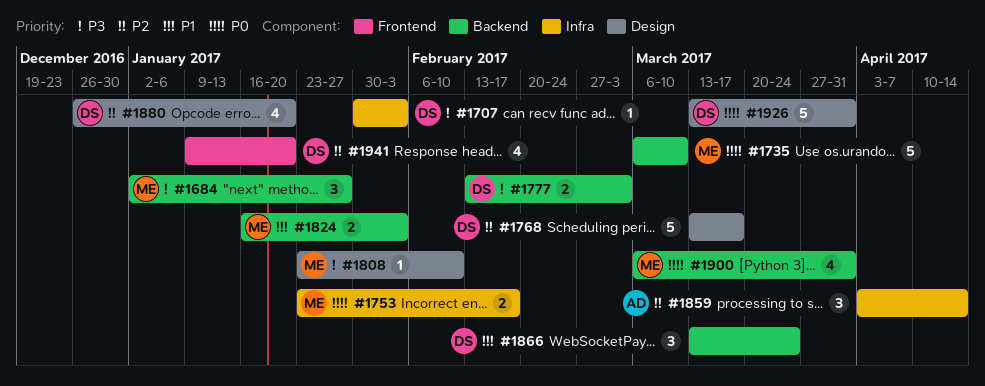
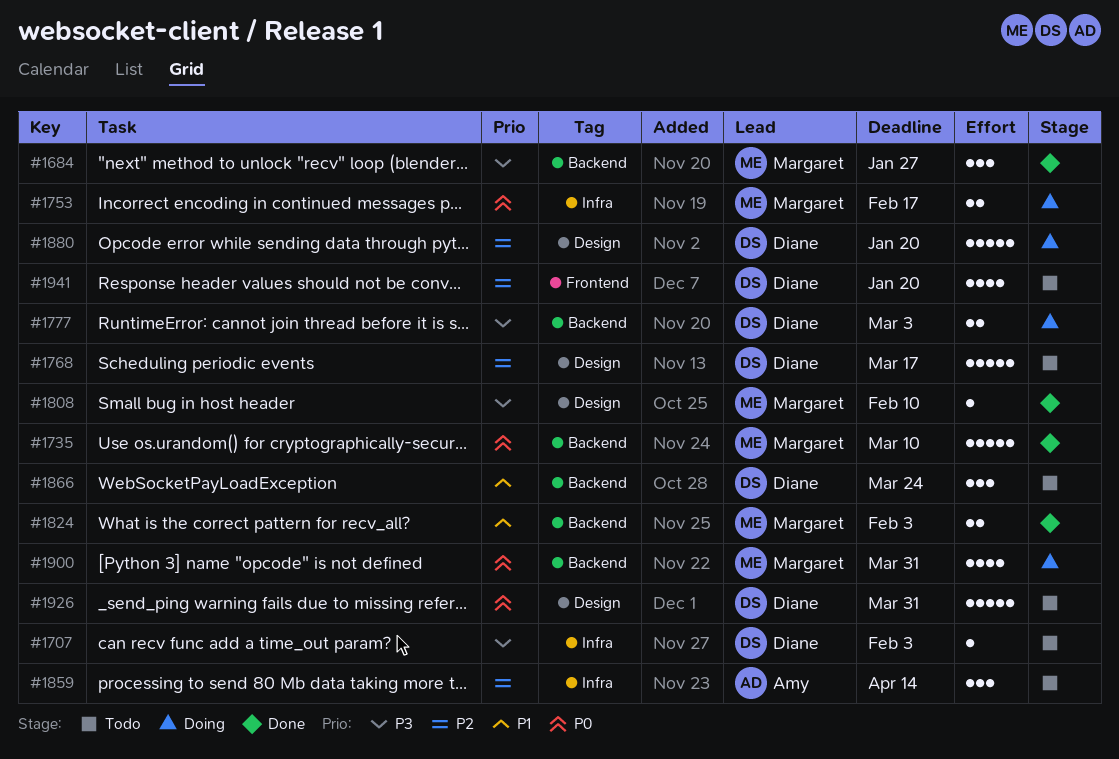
#1880, estimate: 4 -> 5

